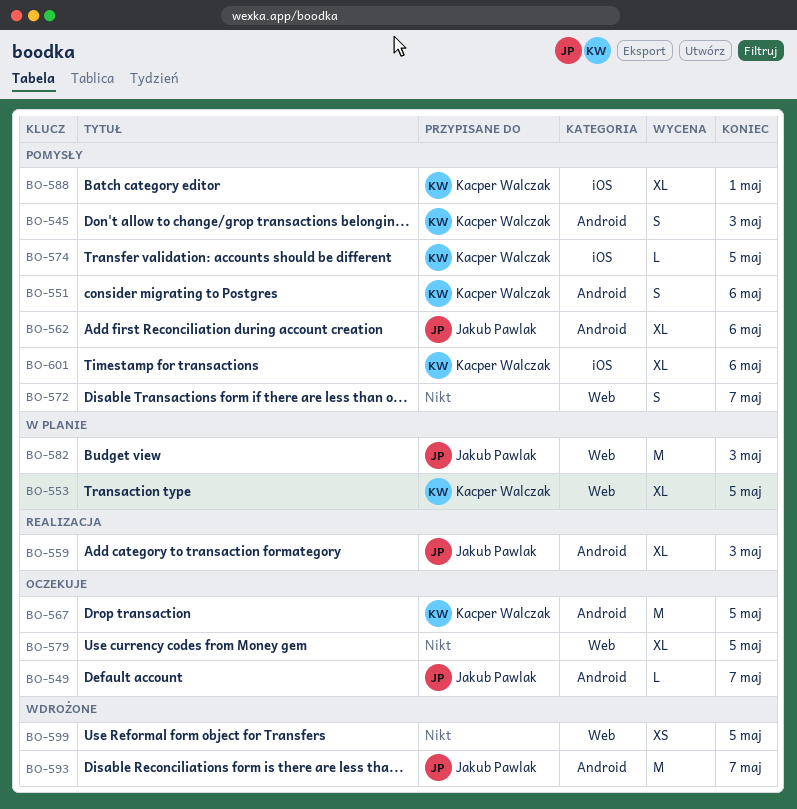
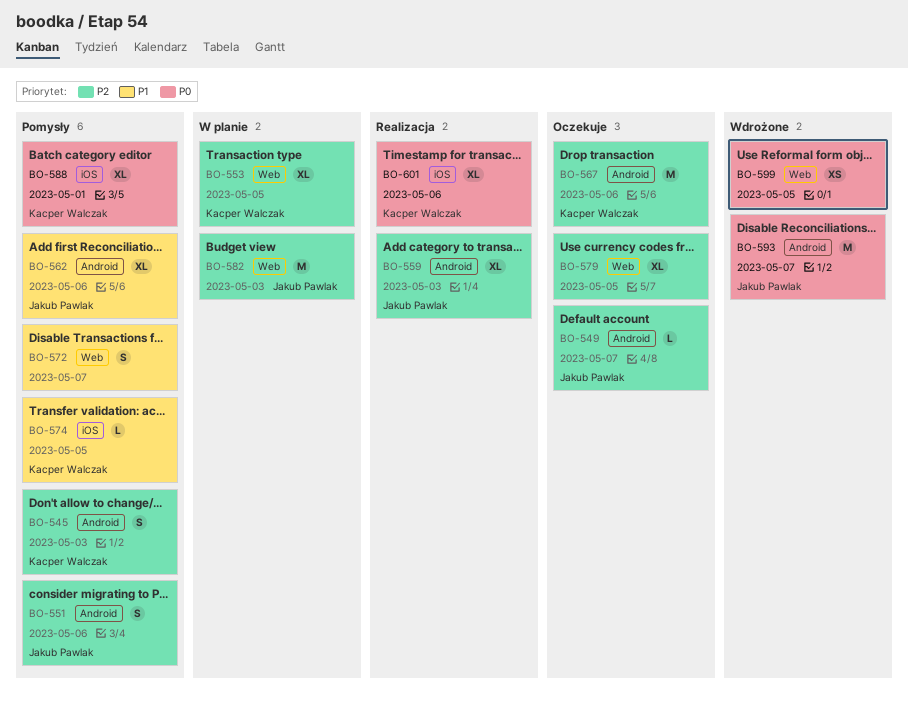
BO-551, owner: Kacper Walczak -> Jakub Pawlak
BO-567, due: May 5 -> May 6
BO-601, status: Pomysły -> Realizacja

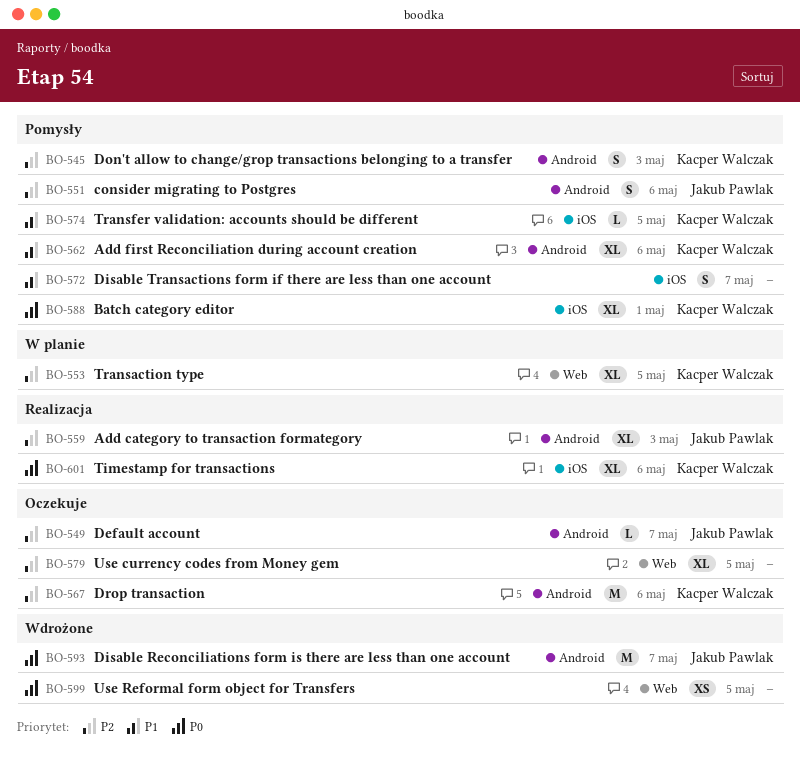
BO-562, owner: Jakub Pawlak -> Kacper Walczak
BO-572, label: Web -> iOS
BO-582: present -> none

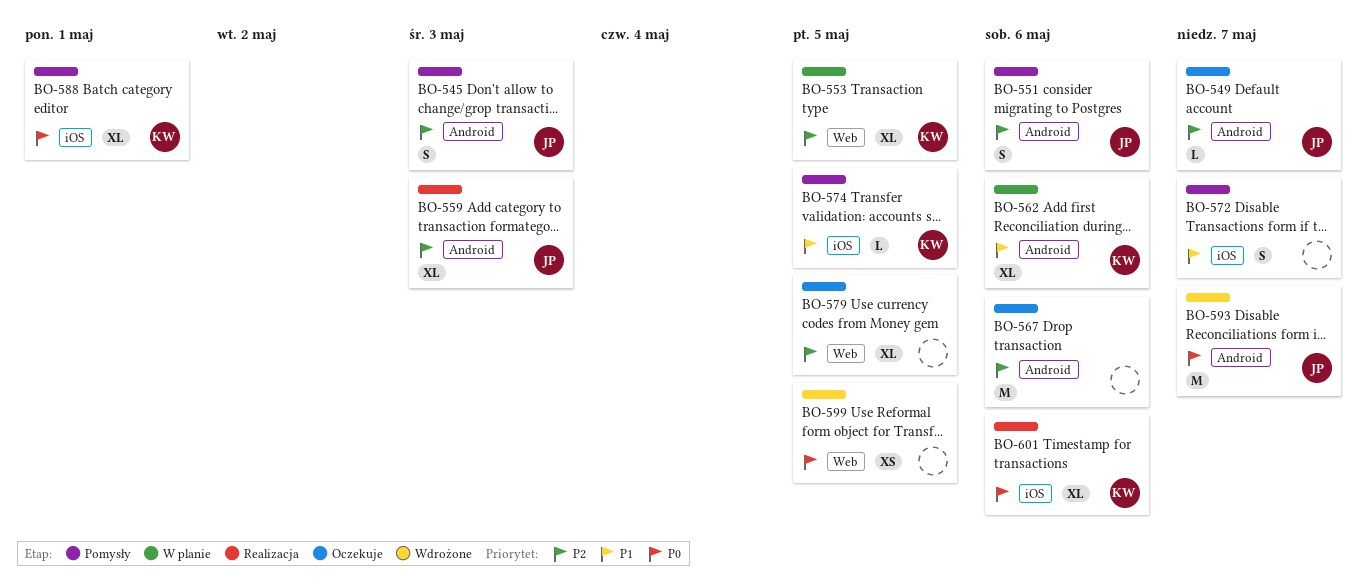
BO-545, owner: Kacper Walczak -> Jakub Pawlak
BO-562, status: Pomysły -> W planie
BO-567, owner: Kacper Walczak -> none

